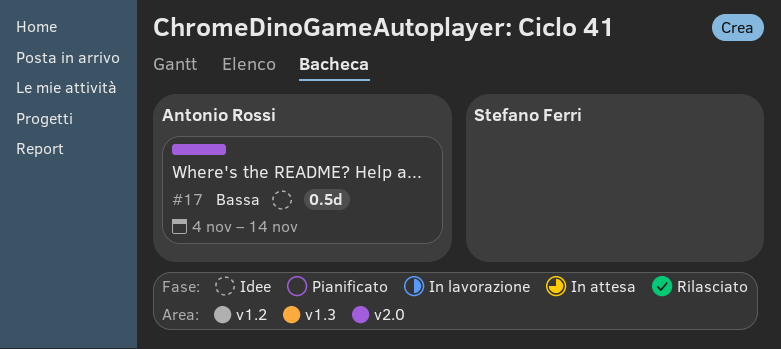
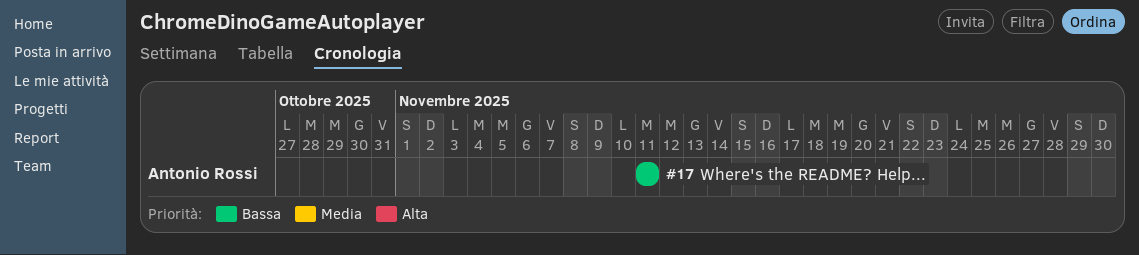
#17, start: Nov 4 -> Nov 11
#17, due: Nov 14 -> Nov 11

